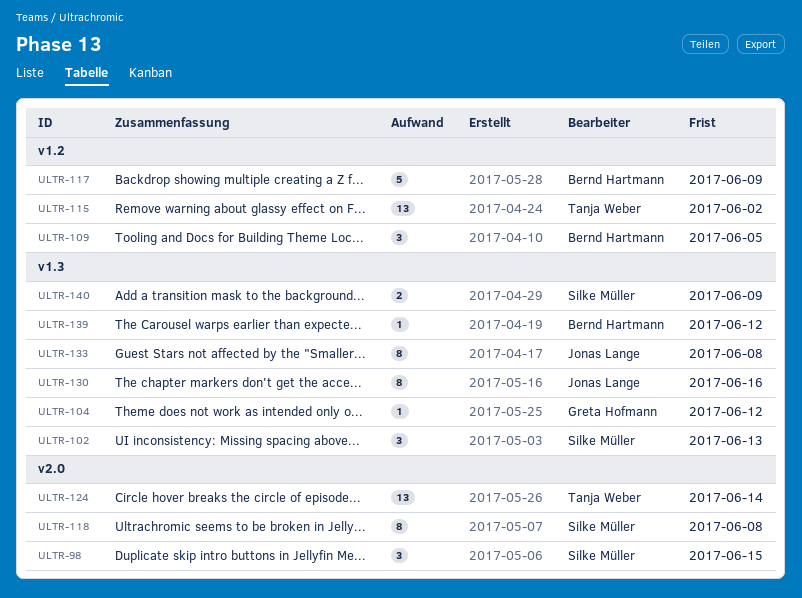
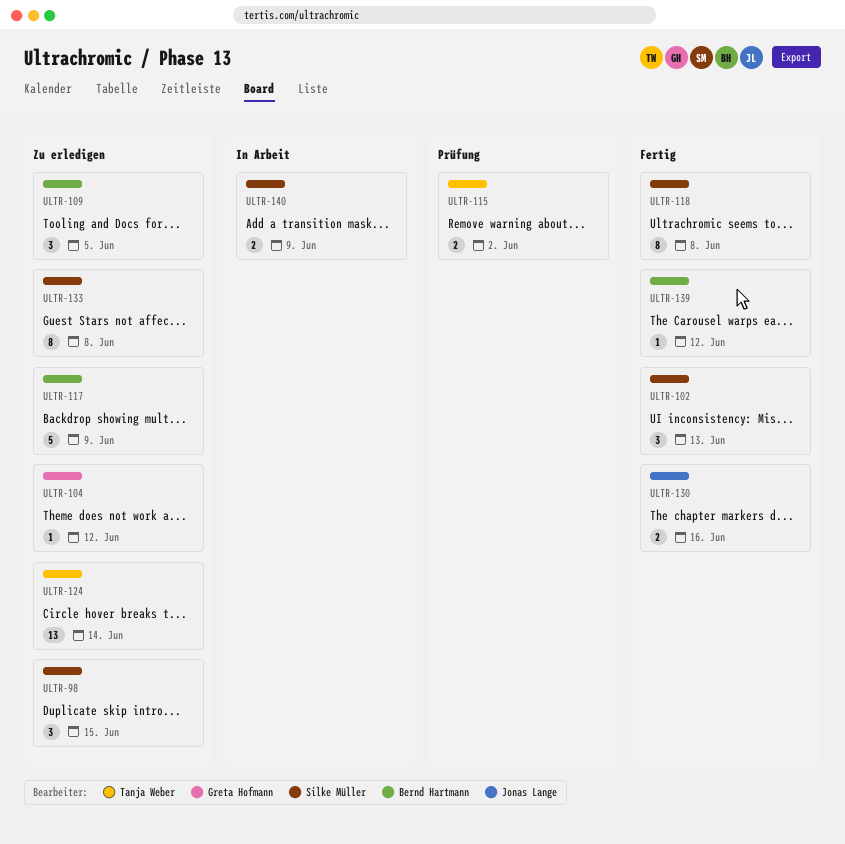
ULTR-115, estimate: 13 -> 2
ULTR-130, estimate: 8 -> 2
ULTR-133, owner: Jonas Lange -> Silke Müller

